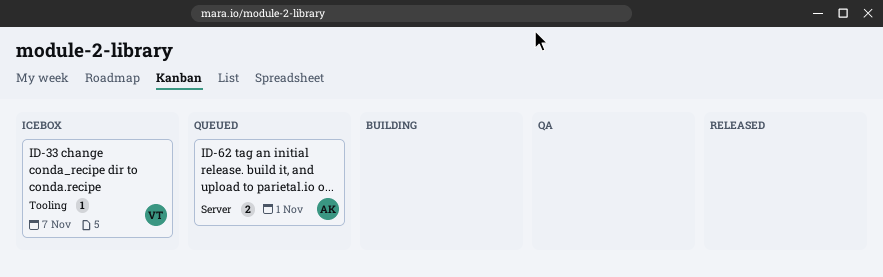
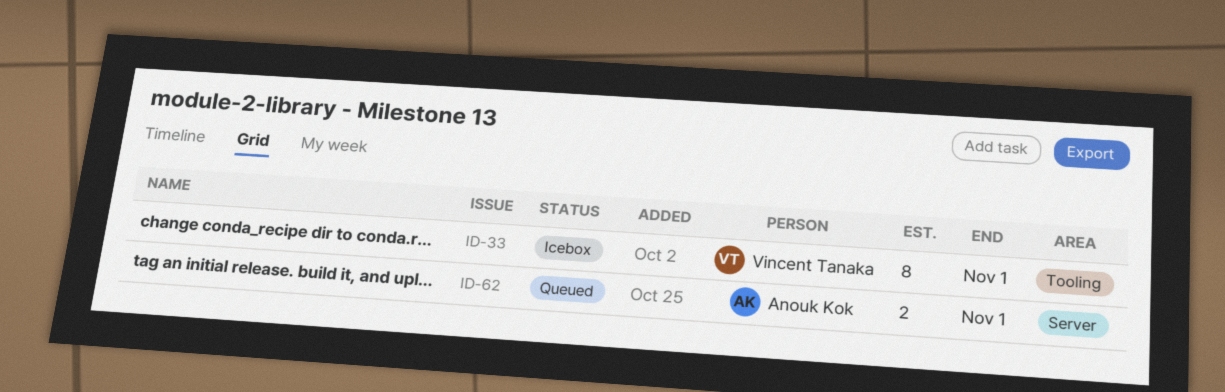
ID-33, estimate: 1 -> 8
ID-33, due: Nov 7 -> Nov 1

